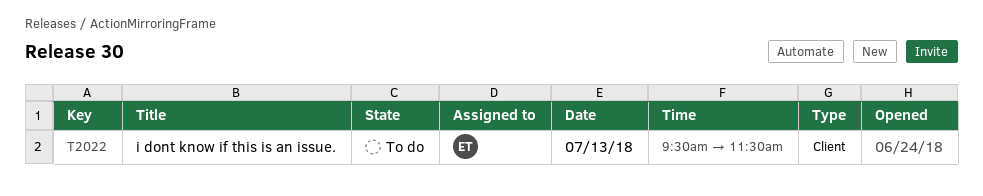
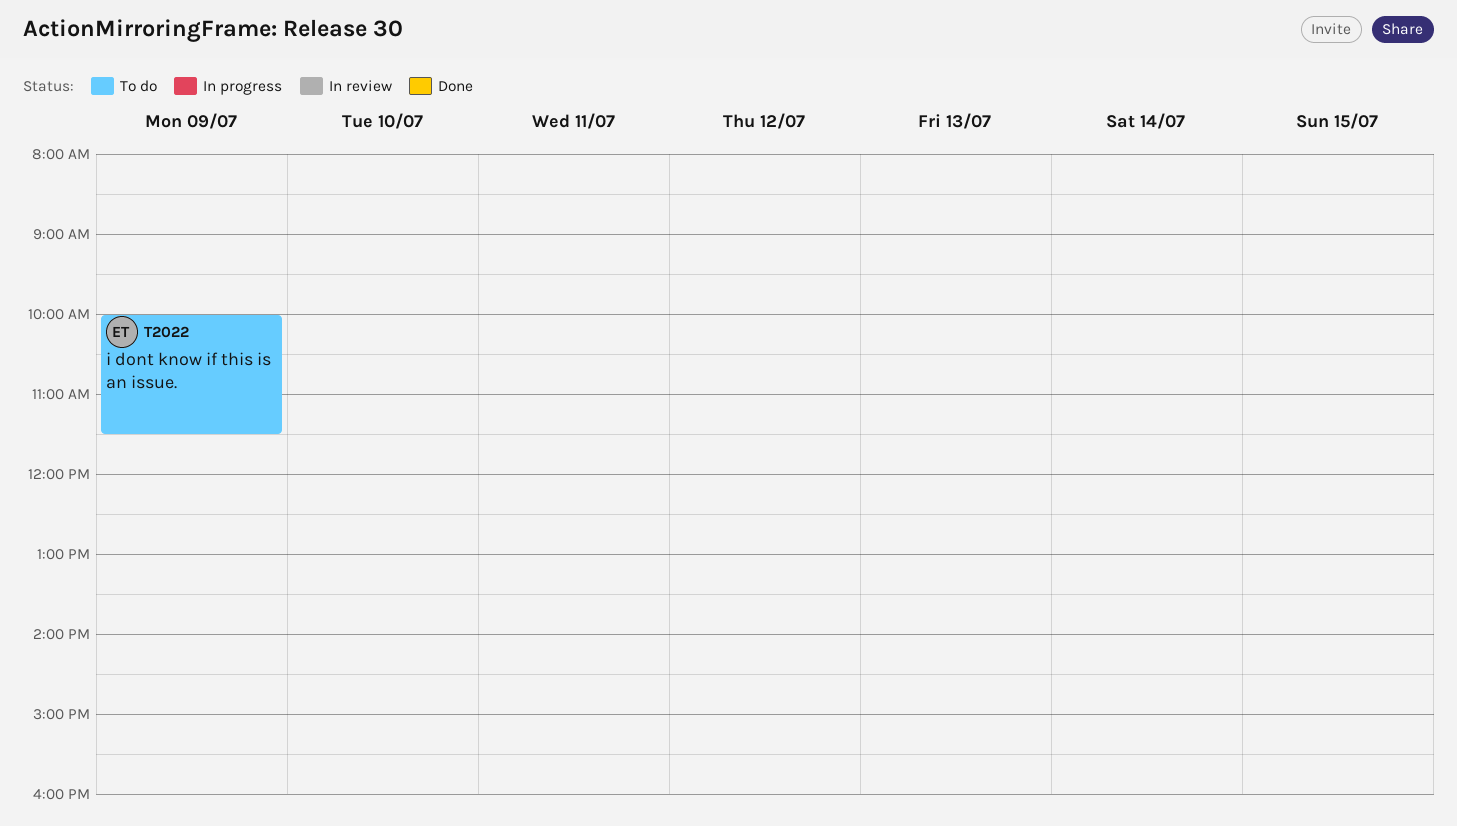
T2022, day: Jul 13 -> Jul 9
T2022, begins: 09:30 -> 10:00

